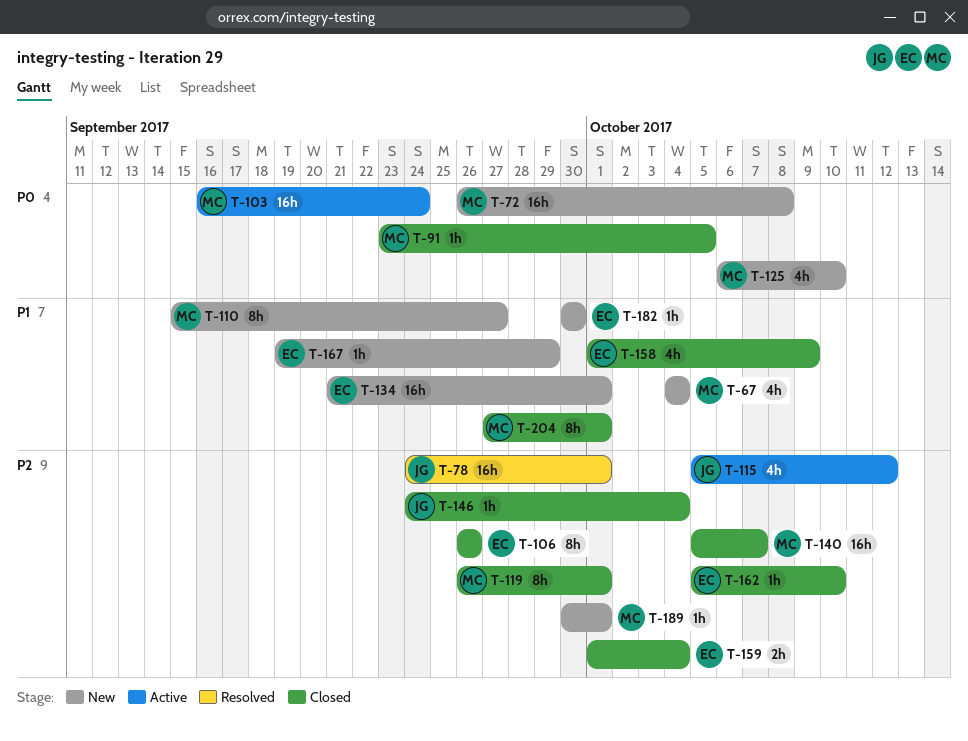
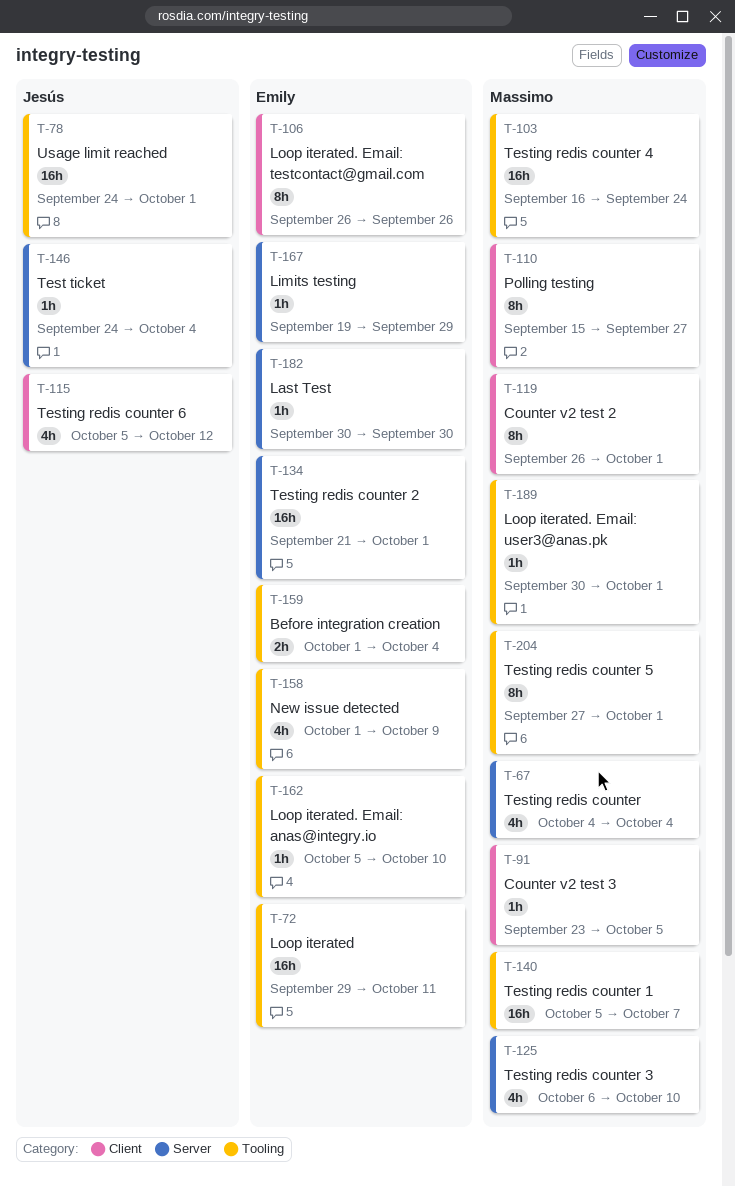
T-72, owner: Massimo -> Emily
T-72, start: Sep 26 -> Sep 29
T-72, due: Oct 8 -> Oct 11

